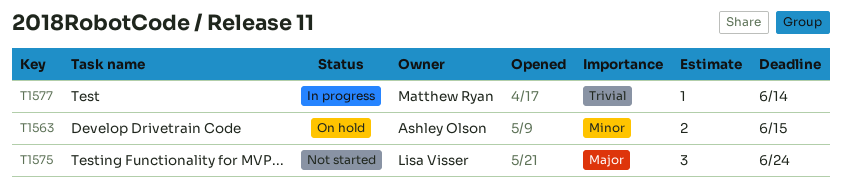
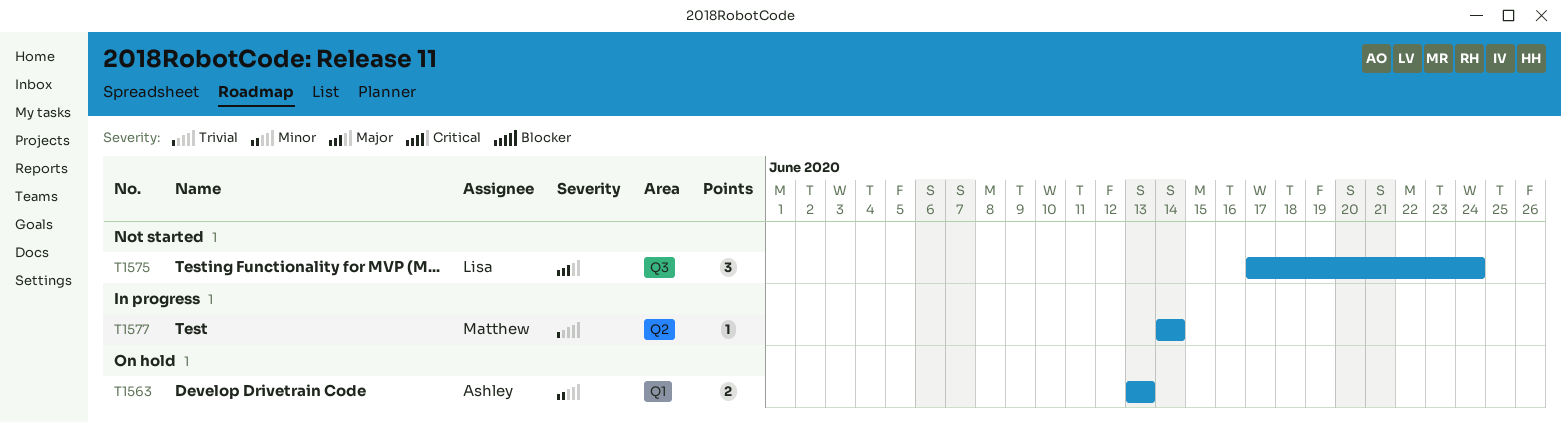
T1563, due: Jun 15 -> Jun 13

